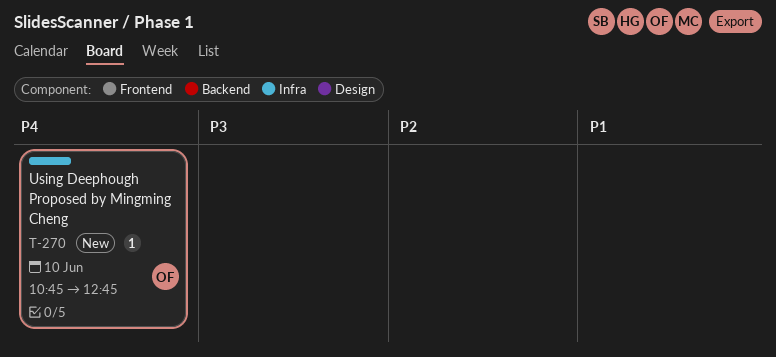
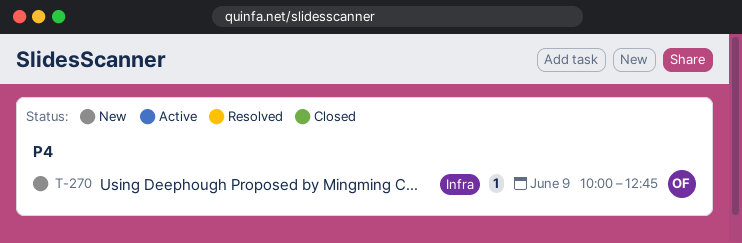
T-270, day: Jun 10 -> Jun 9
T-270, begins: 10:45 -> 10:00

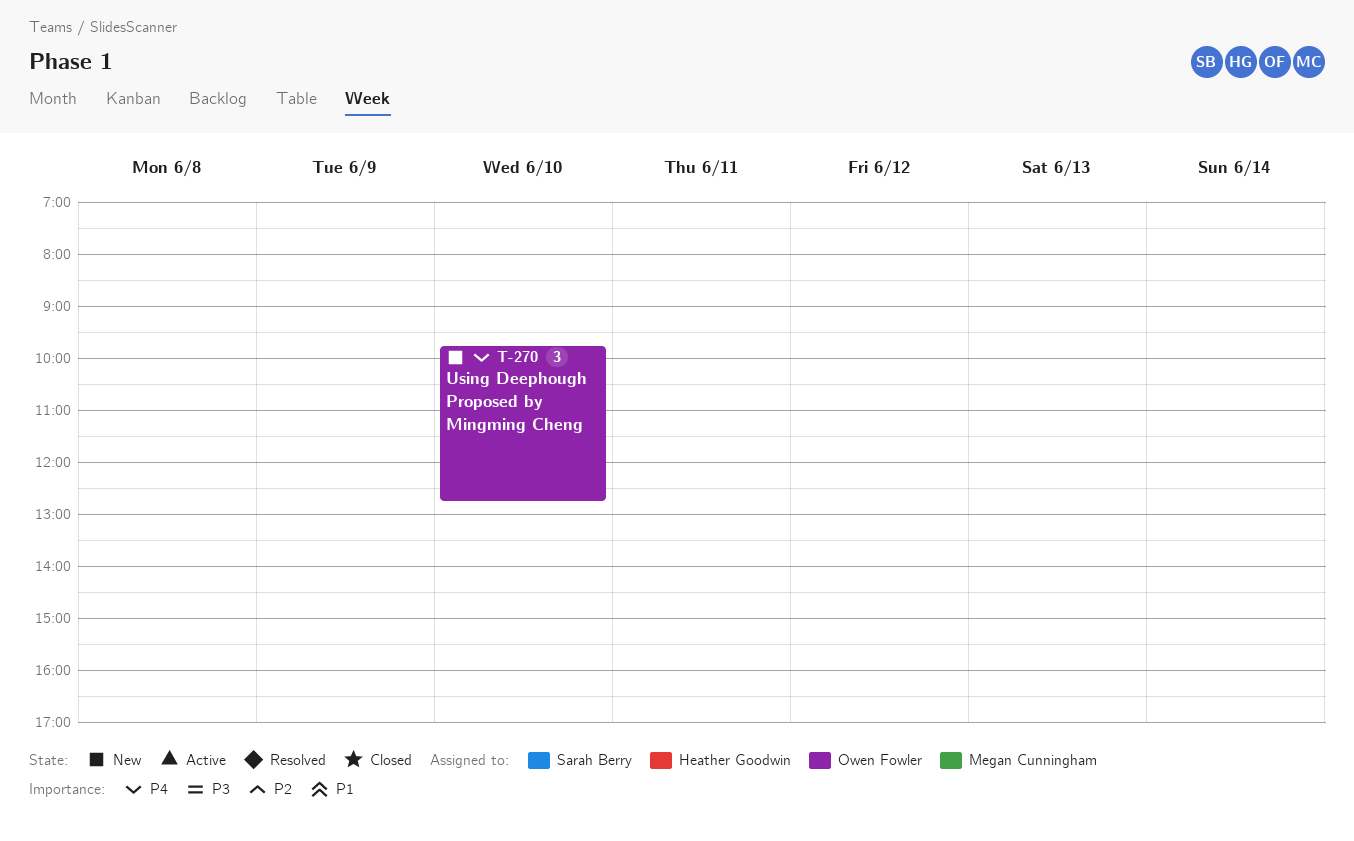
T-270, estimate: 1 -> 3
T-270, day: Jun 9 -> Jun 10
T-270, begins: 10:00 -> 09:45

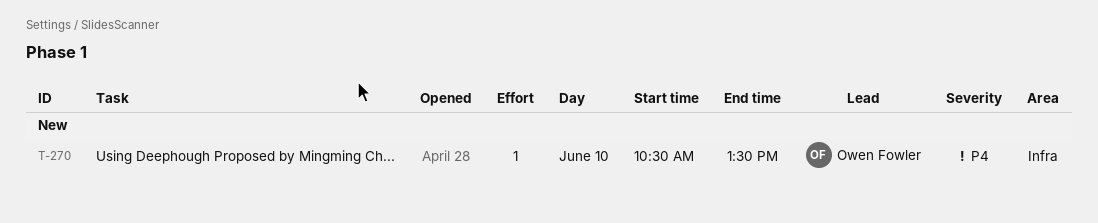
T-270, estimate: 3 -> 1
T-270, begins: 09:45 -> 10:30
T-270, ends: 12:45 -> 13:30

